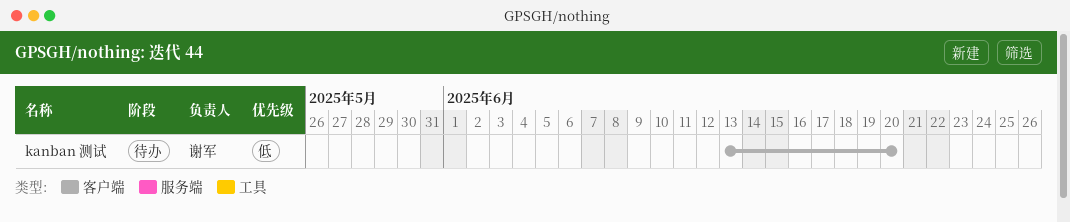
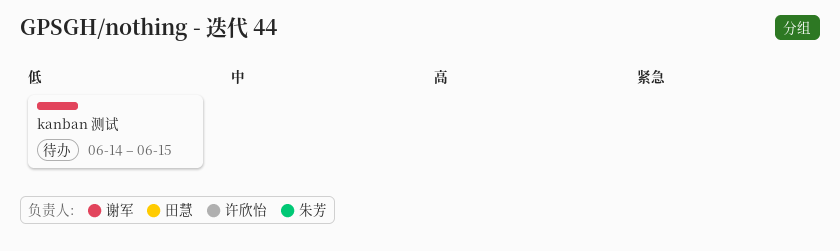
kanban 测试, start: Jun 13 -> Jun 14
kanban 测试, due: Jun 20 -> Jun 15

